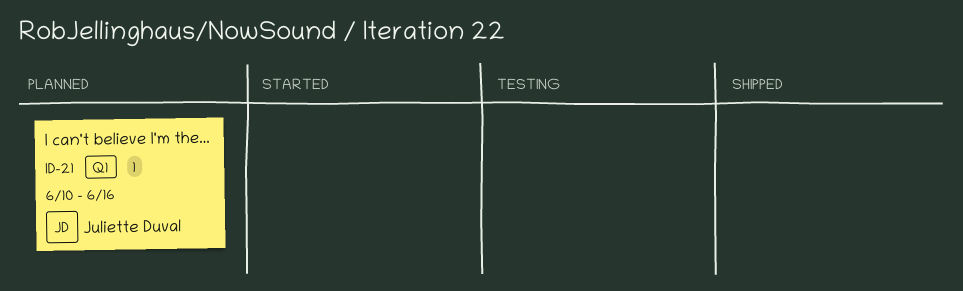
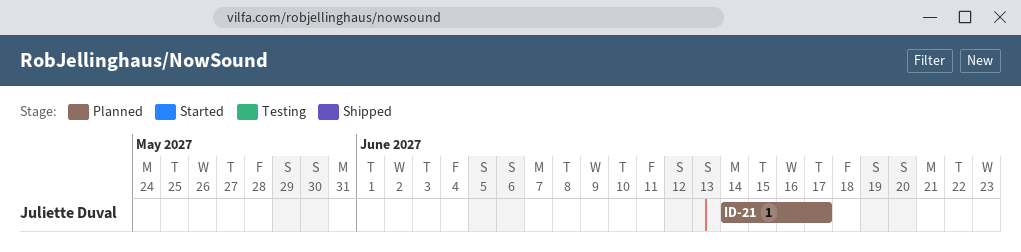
ID-21, start: Jun 10 -> Jun 14
ID-21, due: Jun 16 -> Jun 17

